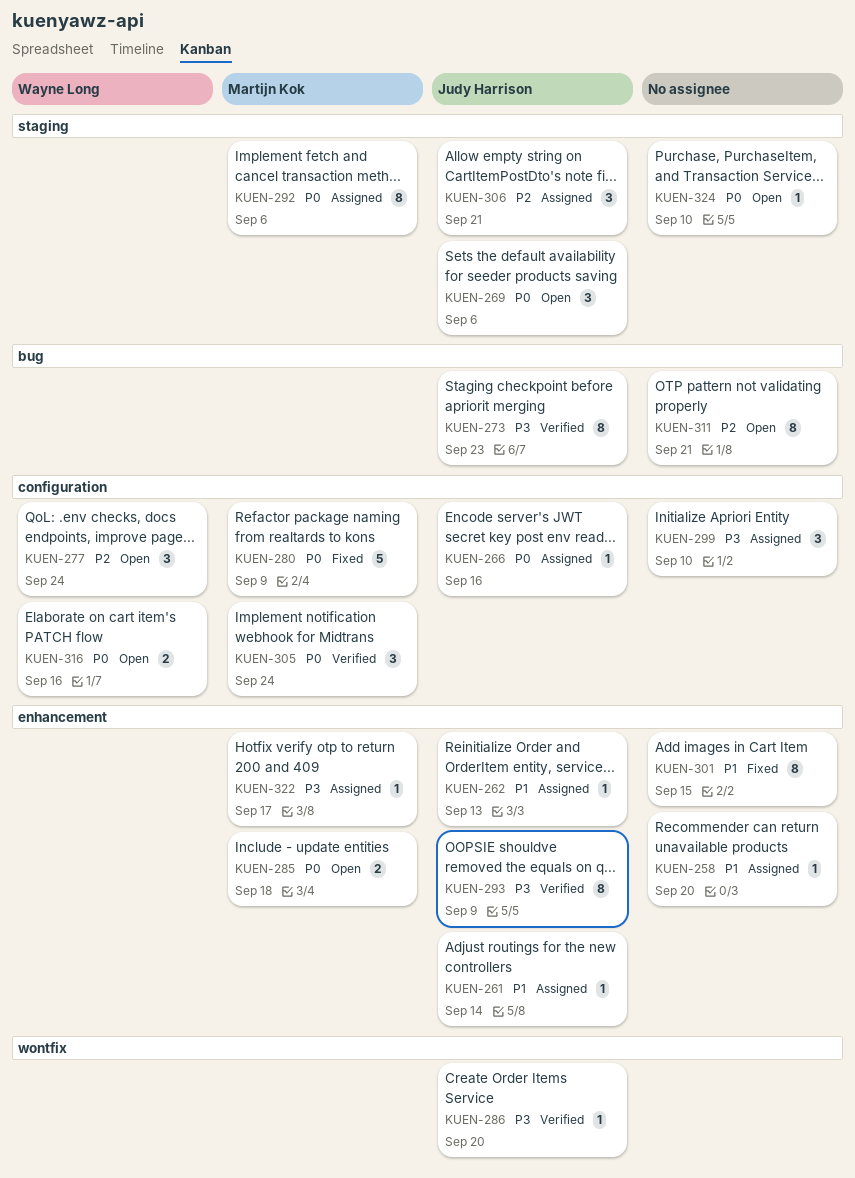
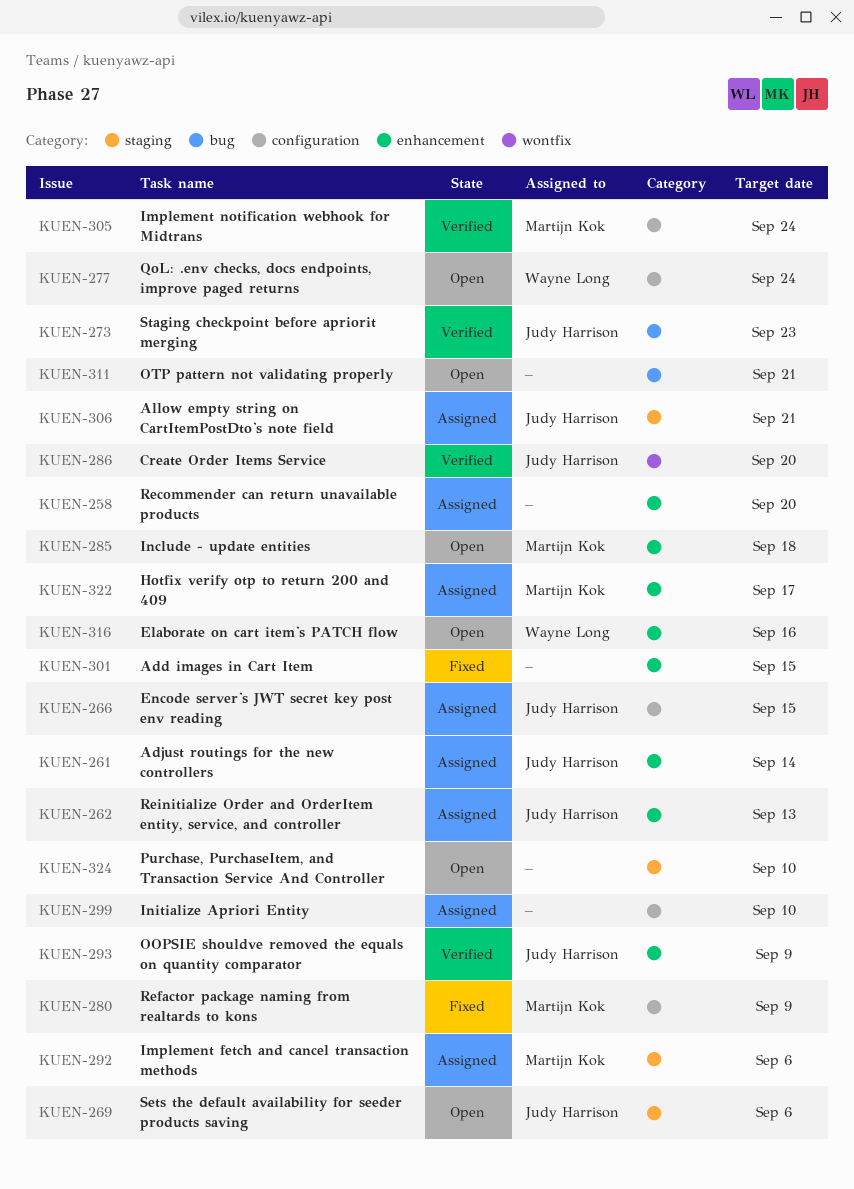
KUEN-266, due: Sep 16 -> Sep 15
KUEN-316, label: configuration -> enhancement

